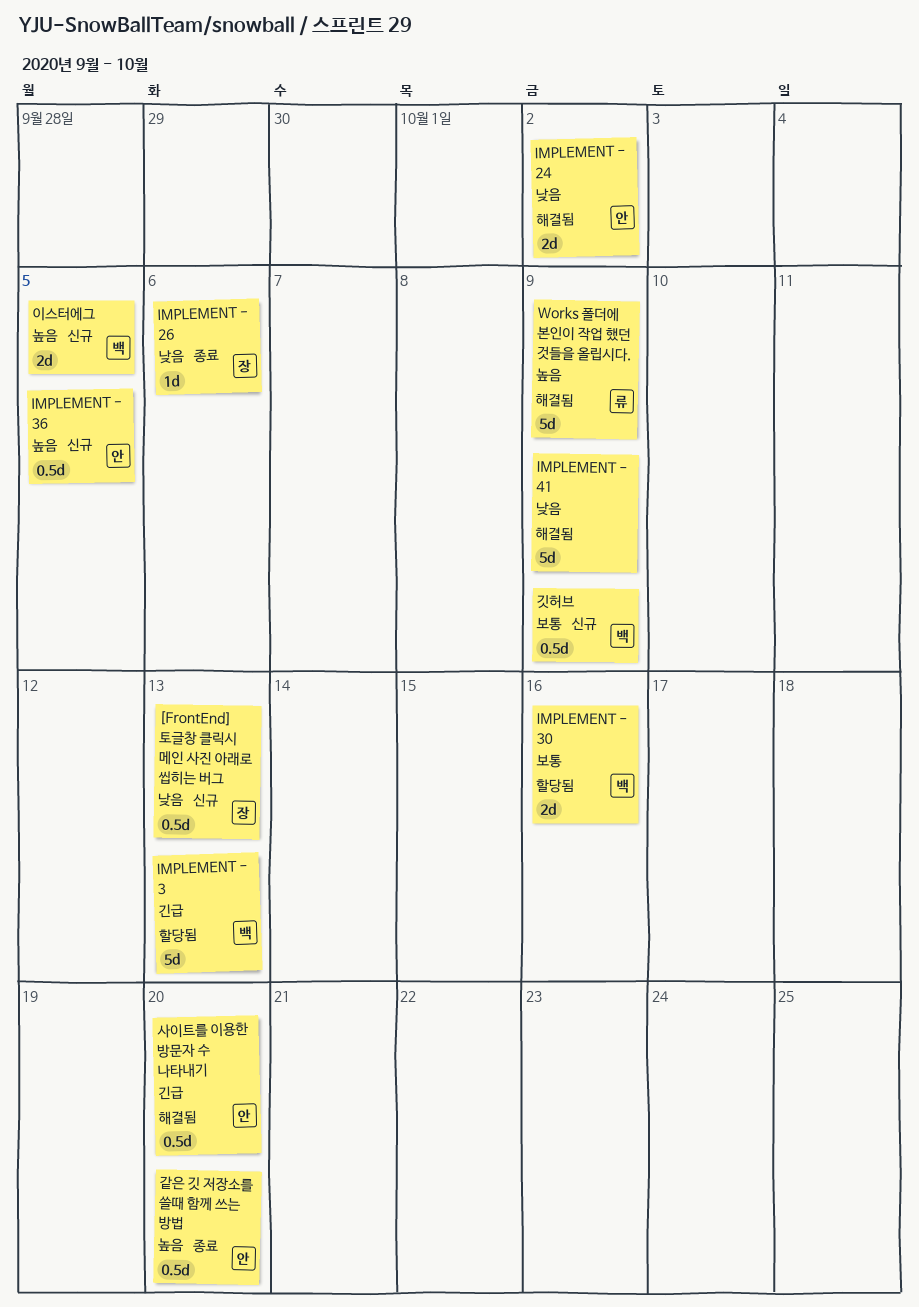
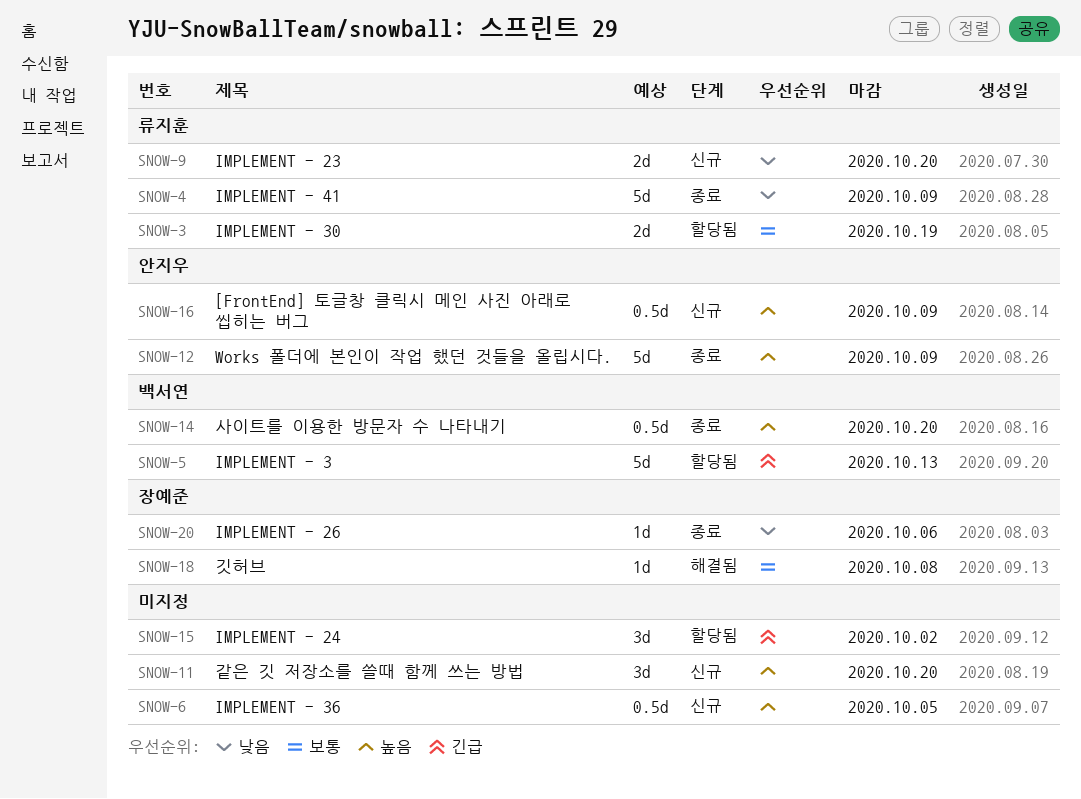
[FrontEnd] 토글창 클릭시 메인 사진 아래로 씹히는 버그, owner: 장예준 -> 안지우
[FrontEnd] 토글창 클릭시 메인 사진 아래로 씹히는 버그, priority: 낮음 -> 높음
[FrontEnd] 토글창 클릭시 메인 사진 아래로 씹히는 버그, due: Oct 13 -> Oct 9
IMPLEMENT - 23: none -> present
IMPLEMENT - 24, status: 해결됨 -> 할당됨
IMPLEMENT - 24, owner: 안지우 -> none
IMPLEMENT - 24, priority: 낮음 -> 긴급
IMPLEMENT - 24, estimate: 2d -> 3d
IMPLEMENT - 30, owner: 백서연 -> 류지훈
IMPLEMENT - 30, due: Oct 16 -> Oct 19
IMPLEMENT - 36, owner: 안지우 -> none
IMPLEMENT - 41, status: 해결됨 -> 종료
IMPLEMENT - 41, owner: none -> 류지훈
Works 폴더에 본인이 작업 했던 것들을 올립시다., status: 해결됨 -> 종료
Works 폴더에 본인이 작업 했던 것들을 올립시다., owner: 류지훈 -> 안지우
같은 깃 저장소를 쓸때 함께 쓰는 방법, status: 종료 -> 신규
같은 깃 저장소를 쓸때 함께 쓰는 방법, owner: 안지우 -> none
같은 깃 저장소를 쓸때 함께 쓰는 방법, estimate: 0.5d -> 3d
깃허브, status: 신규 -> 해결됨
깃허브, owner: 백서연 -> 장예준
깃허브, estimate: 0.5d -> 1d
깃허브, due: Oct 9 -> Oct 8
사이트를 이용한 방문자 수 나타내기, status: 해결됨 -> 종료
사이트를 이용한 방문자 수 나타내기, owner: 안지우 -> 백서연
사이트를 이용한 방문자 수 나타내기, priority: 긴급 -> 높음
이스터에그: present -> none

